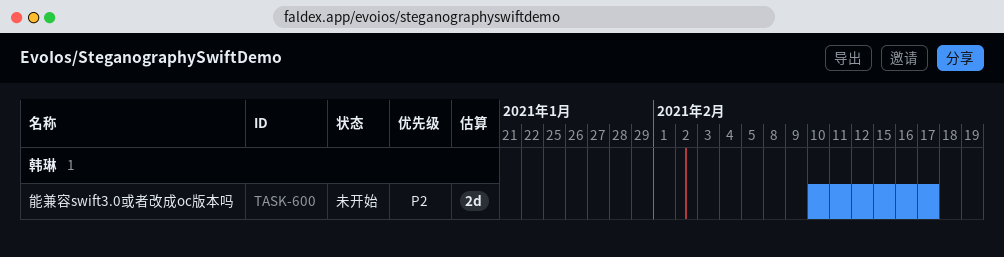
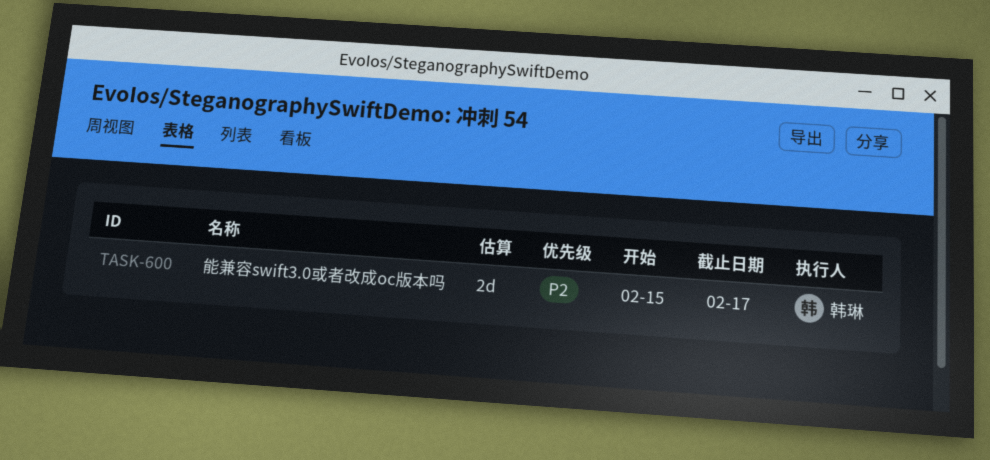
TASK-600, start: Feb 10 -> Feb 15

